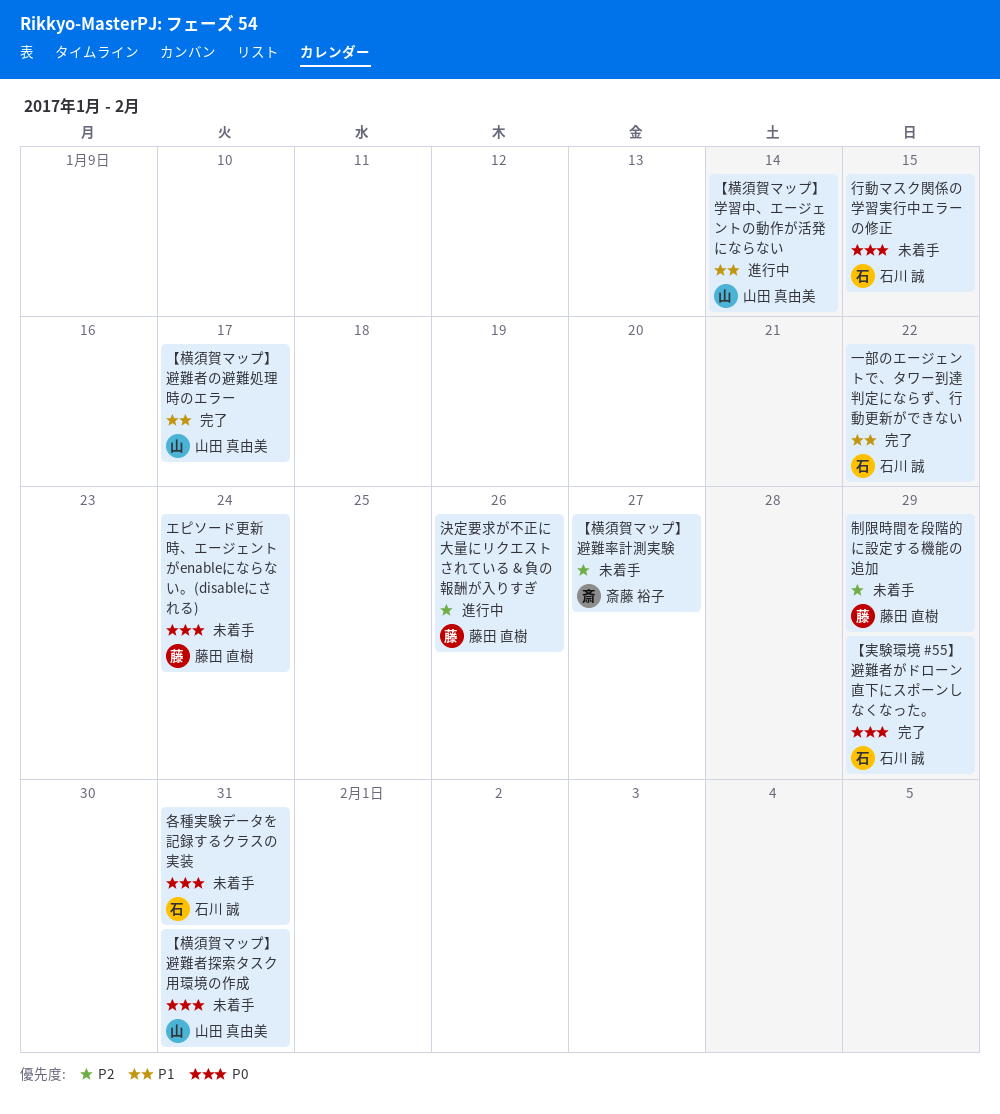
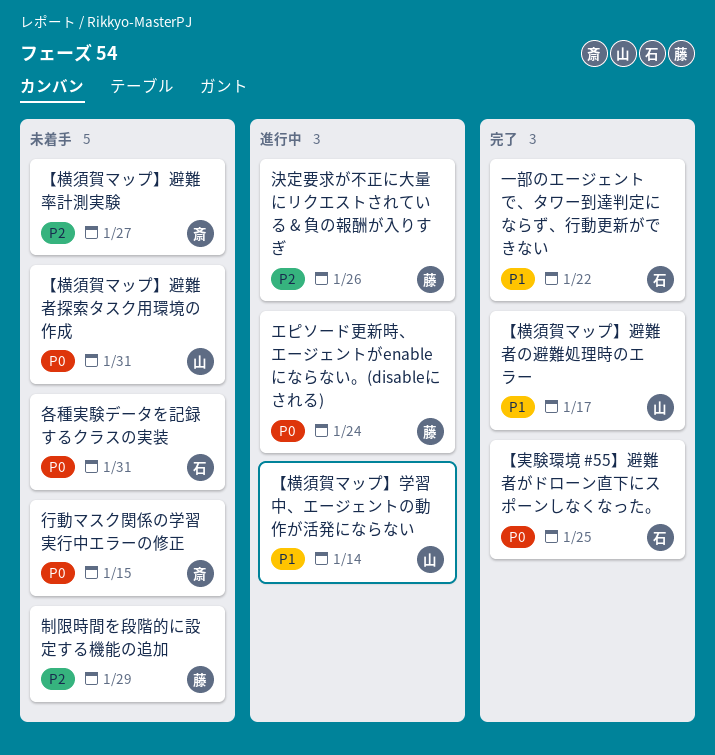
【実験環境 #55】避難者がドローン直下にスポーンしなくなった。, due: Jan 29 -> Jan 25
エピソード更新時、エージェントがenableにならない。(disableにされる), status: 未着手 -> 進行中
行動マスク関係の学習実行中エラーの修正, owner: 石川 誠 -> 斎藤 裕子

